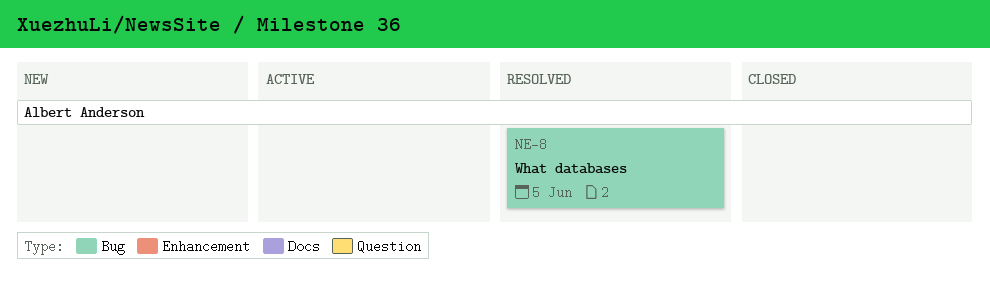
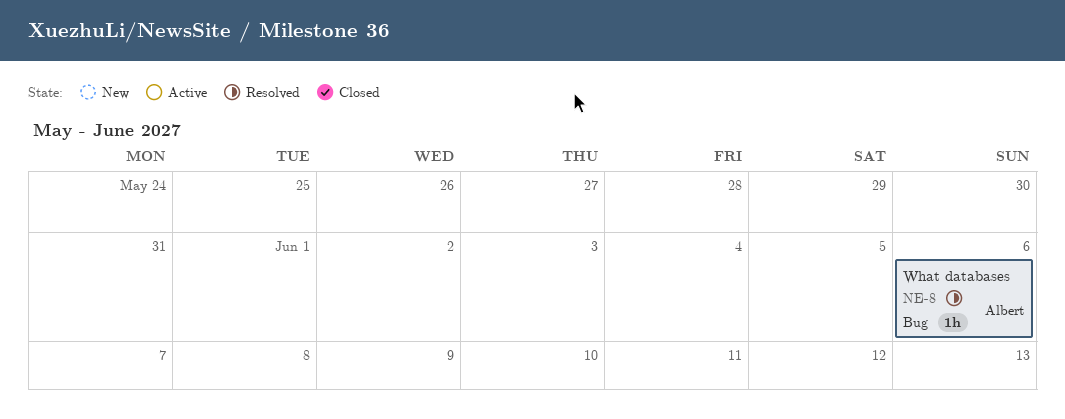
NE-8, due: Jun 5 -> Jun 6

